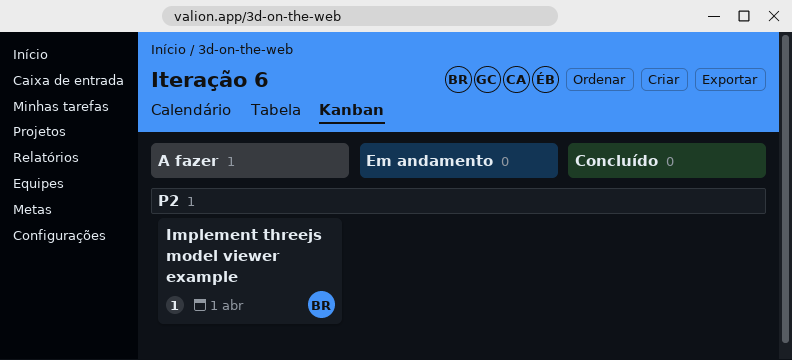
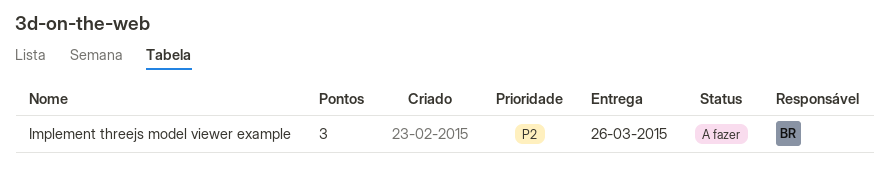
Implement threejs model viewer example, estimate: 1 -> 3
Implement threejs model viewer example, due: Apr 1 -> Mar 26

